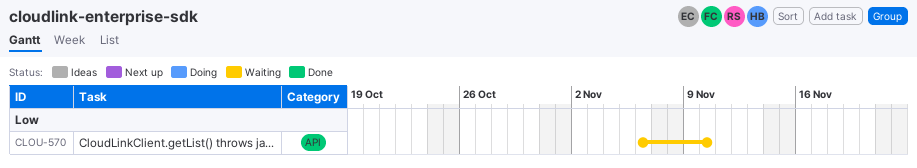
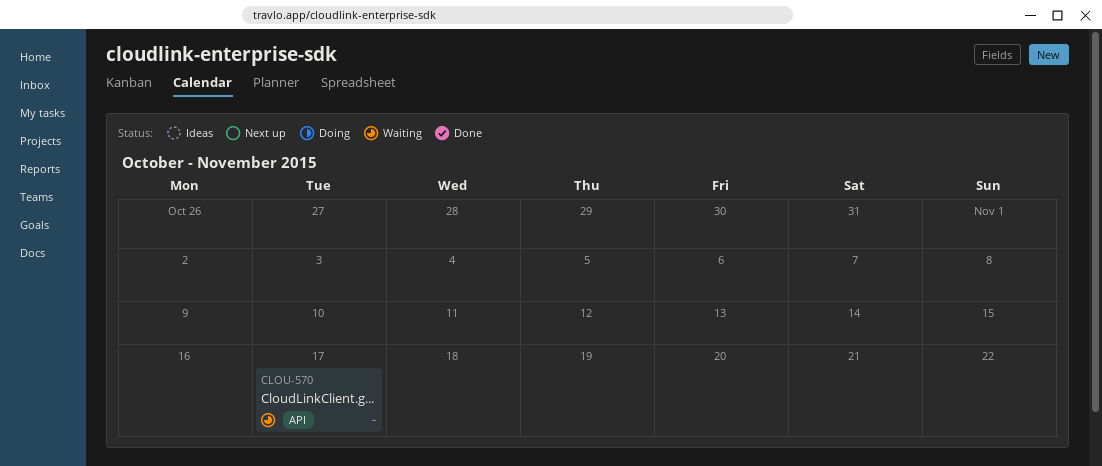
CLOU-570, due: Nov 10 -> Nov 17

